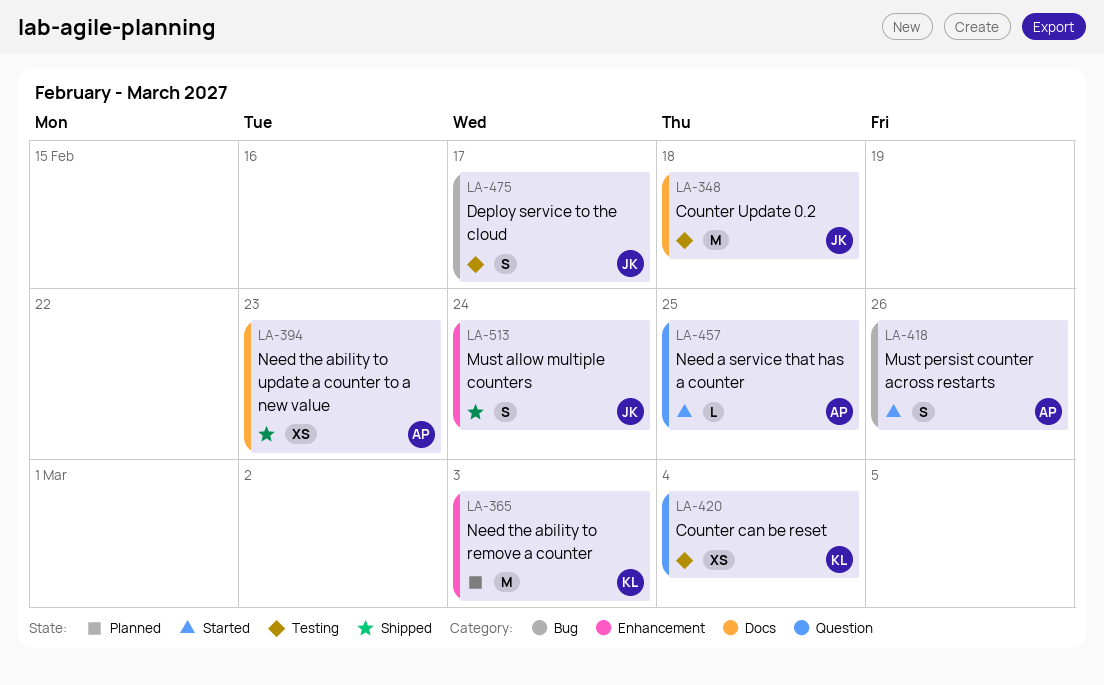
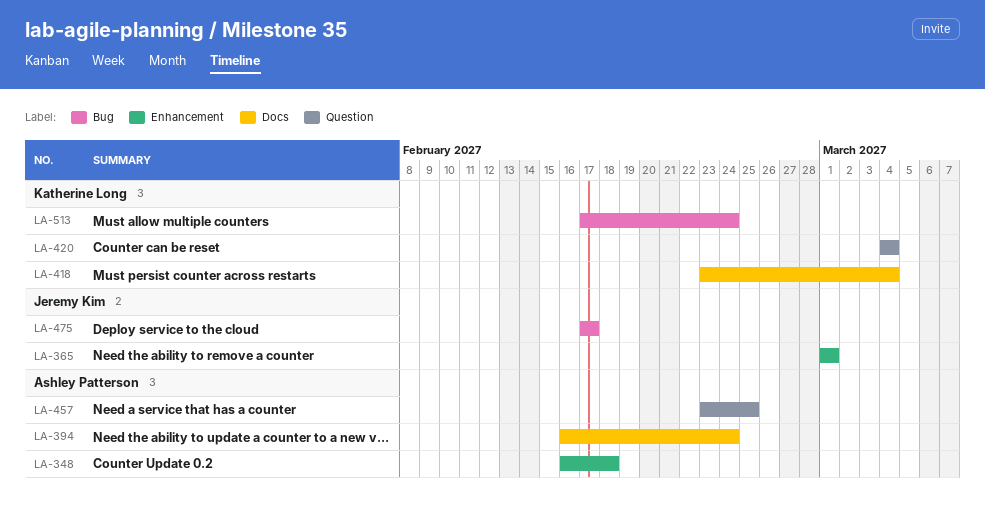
LA-348, owner: Jeremy Kim -> Ashley Patterson
LA-348, label: Docs -> Enhancement
LA-365, owner: Katherine Long -> Jeremy Kim
LA-365, due: Mar 3 -> Mar 1
LA-394, due: Feb 23 -> Feb 24
LA-418, owner: Ashley Patterson -> Katherine Long
LA-418, label: Bug -> Docs
LA-418, due: Feb 26 -> Mar 4
LA-513, owner: Jeremy Kim -> Katherine Long
LA-513, label: Enhancement -> Bug

